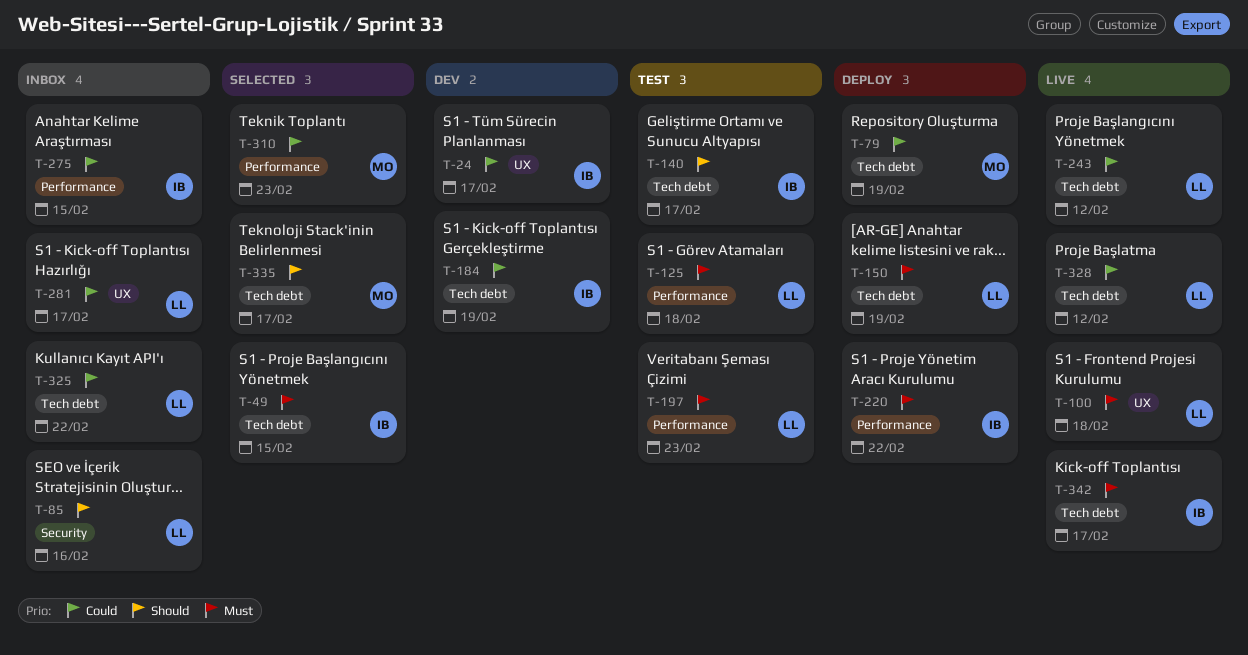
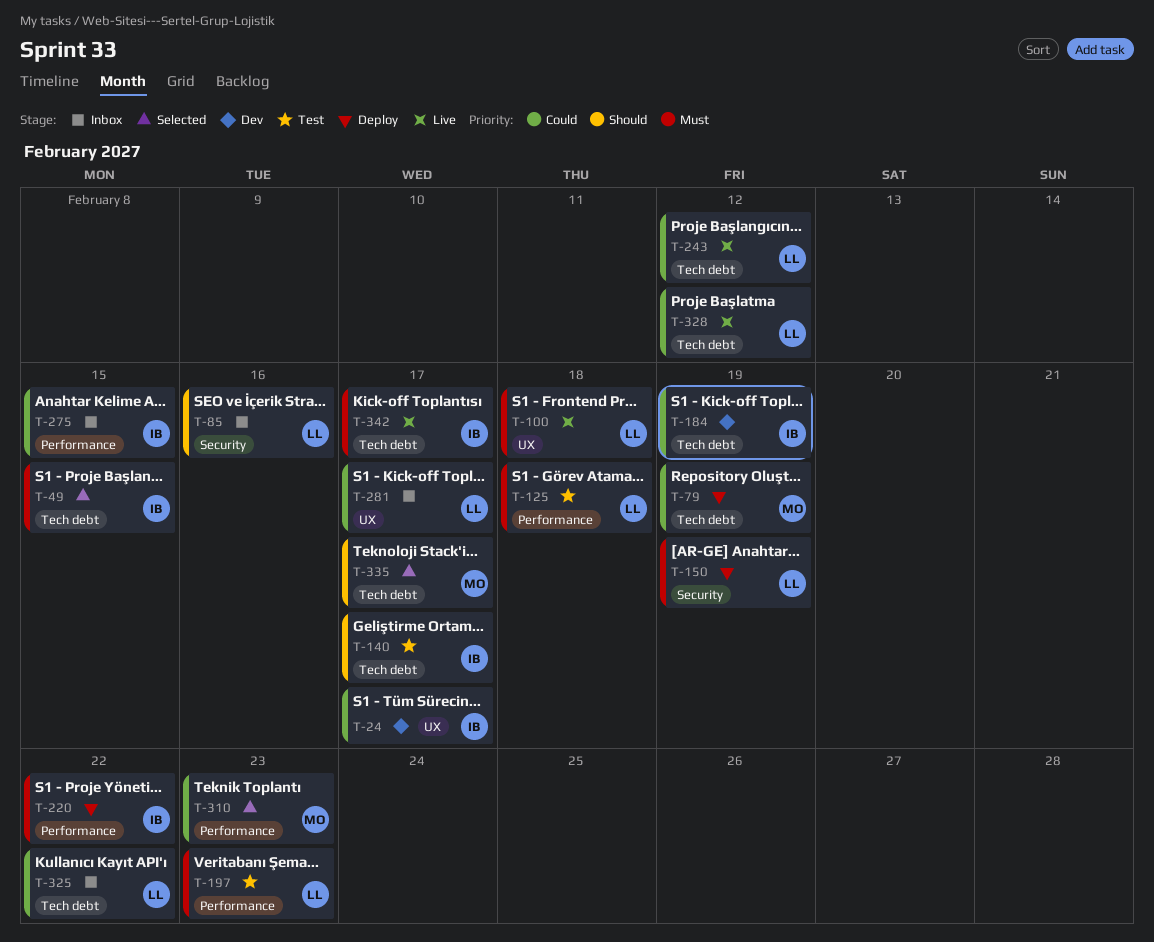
T-150, label: Tech debt -> Security

